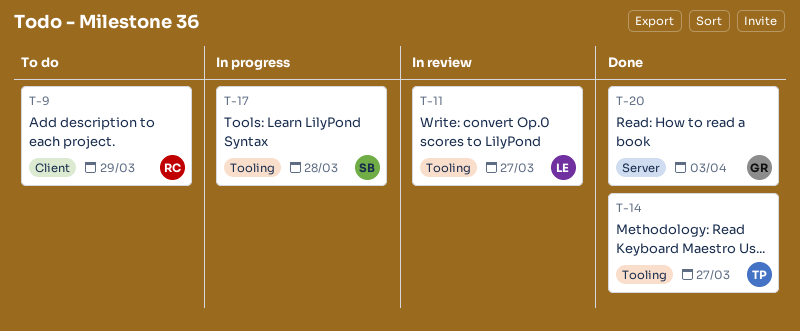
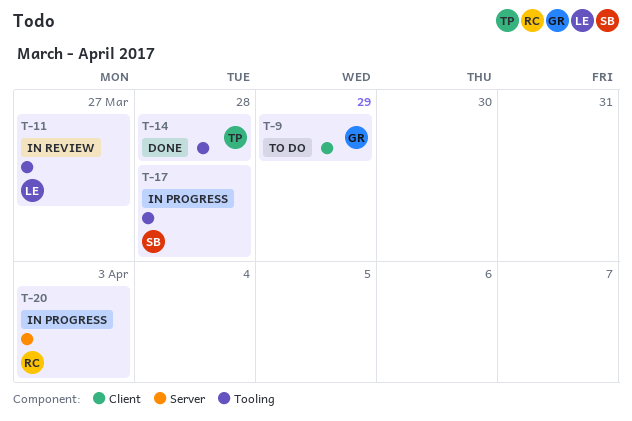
T-9, owner: RC -> GR
T-14, due: Mar 27 -> Mar 28
T-20, status: Done -> In progress
T-20, owner: GR -> RC

